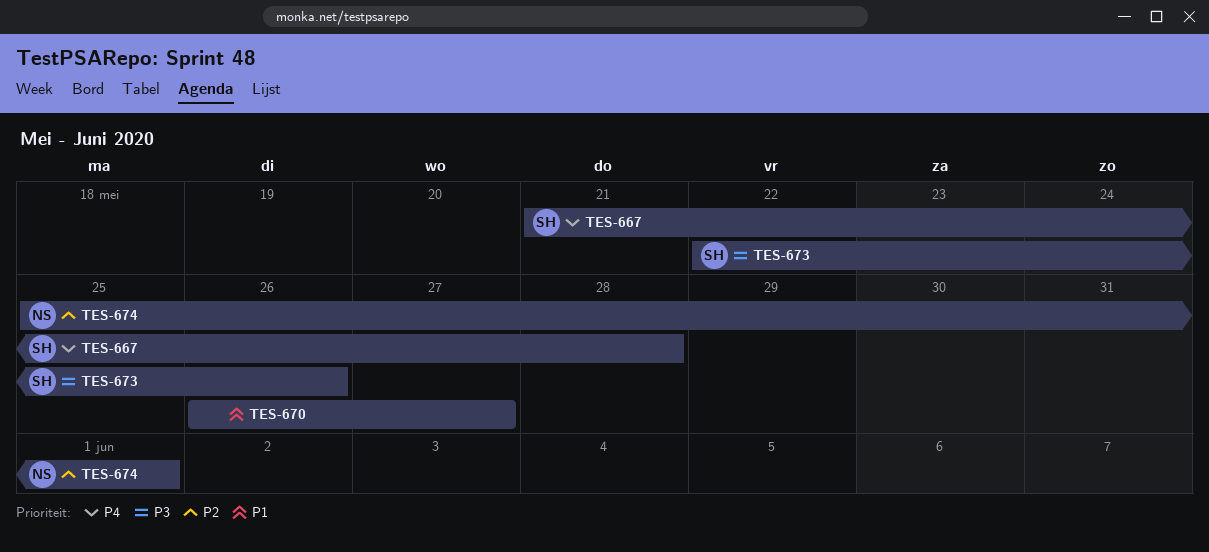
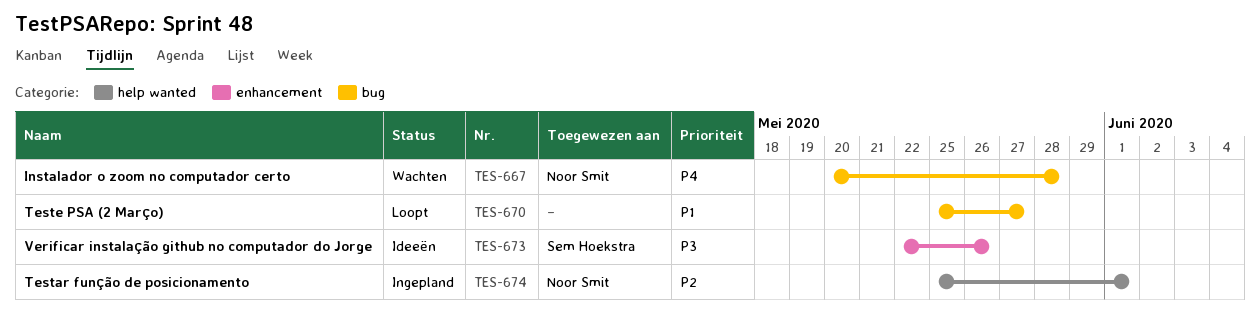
TES-667, owner: Sem Hoekstra -> Noor Smit
TES-667, start: May 21 -> May 20
TES-670, start: May 26 -> May 25

